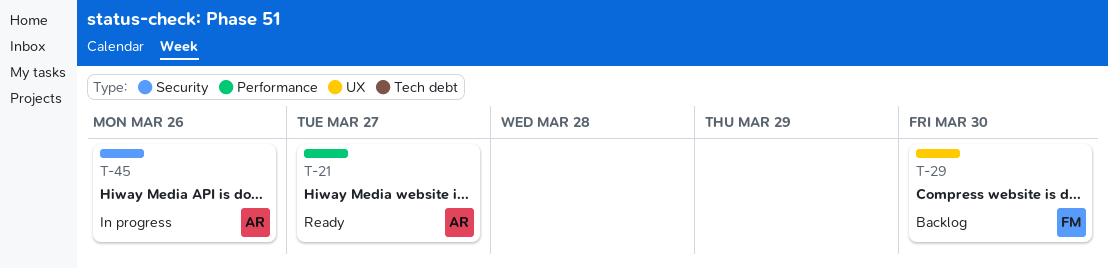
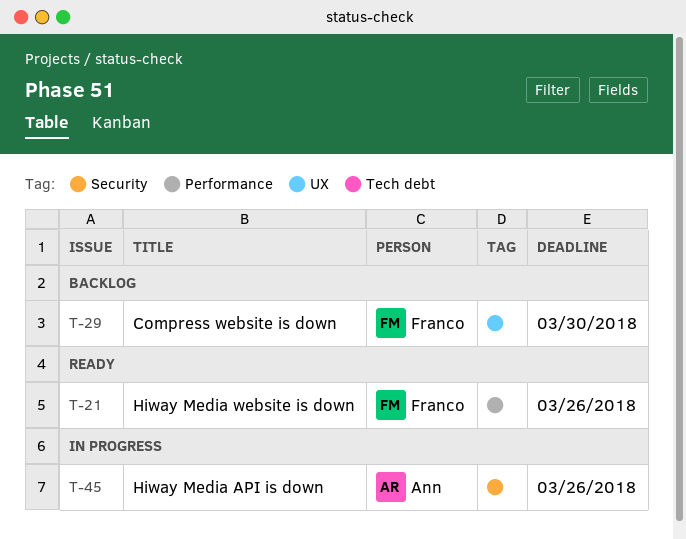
T-21, owner: Ann -> Franco
T-21, due: Mar 27 -> Mar 26

